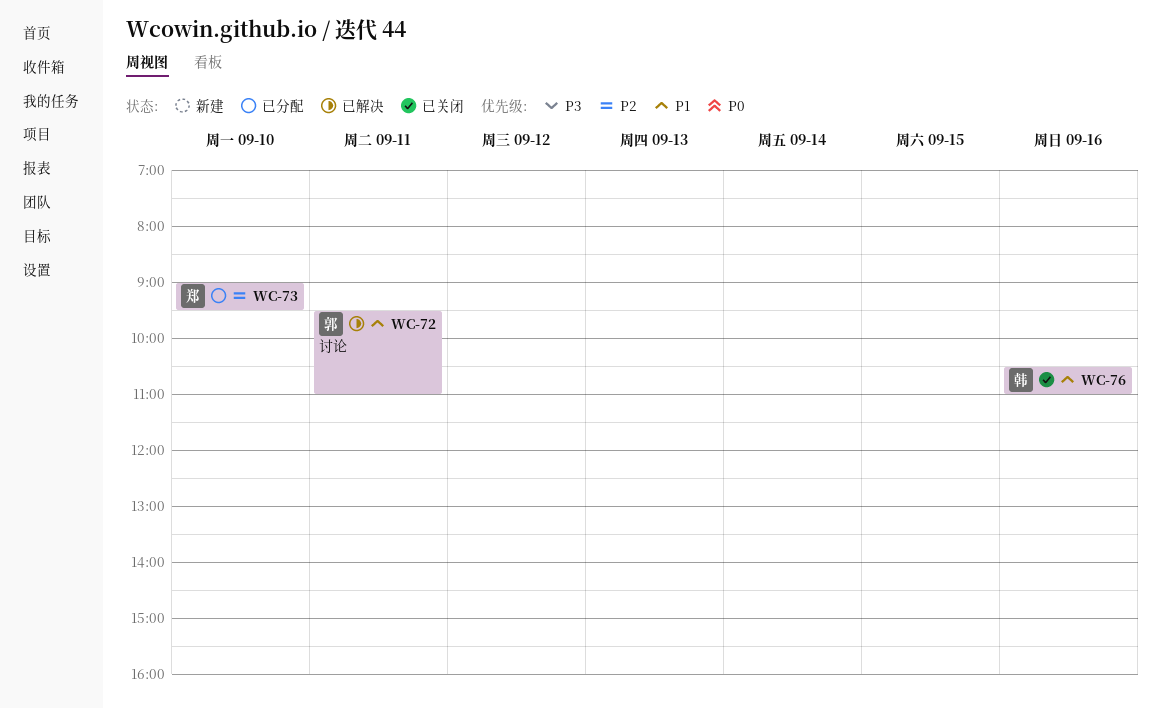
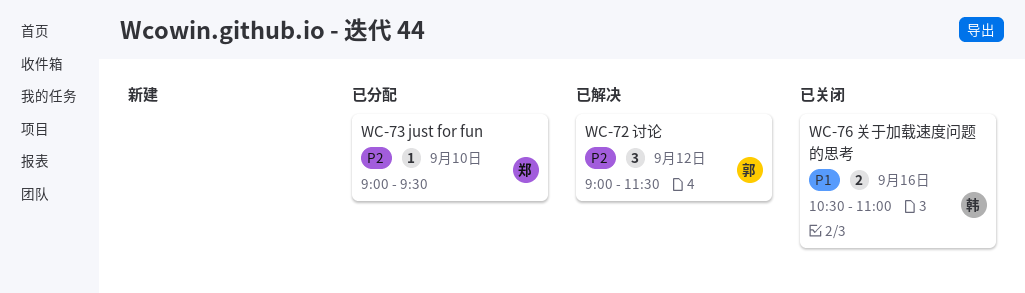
WC-72, priority: P1 -> P2
WC-72, day: Sep 11 -> Sep 12
WC-72, begins: 09:30 -> 09:00
WC-72, ends: 11:00 -> 11:30

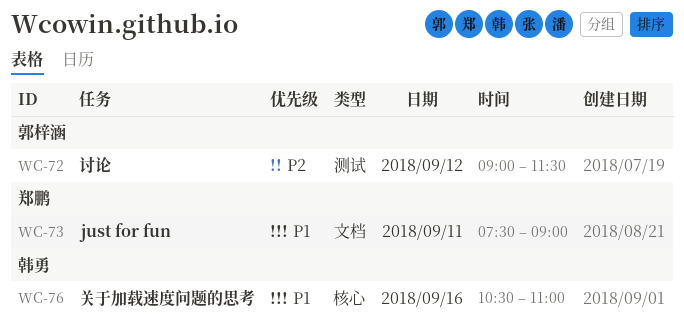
WC-73, priority: P2 -> P1
WC-73, day: Sep 10 -> Sep 11
WC-73, begins: 09:00 -> 07:30
WC-73, ends: 09:30 -> 09:00

